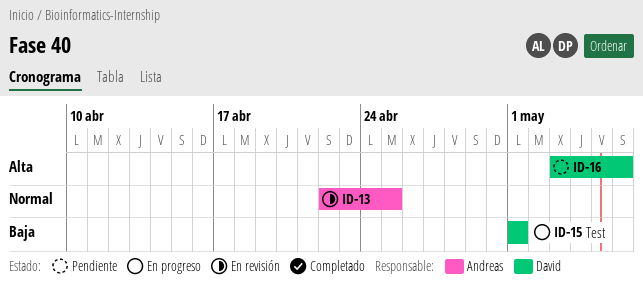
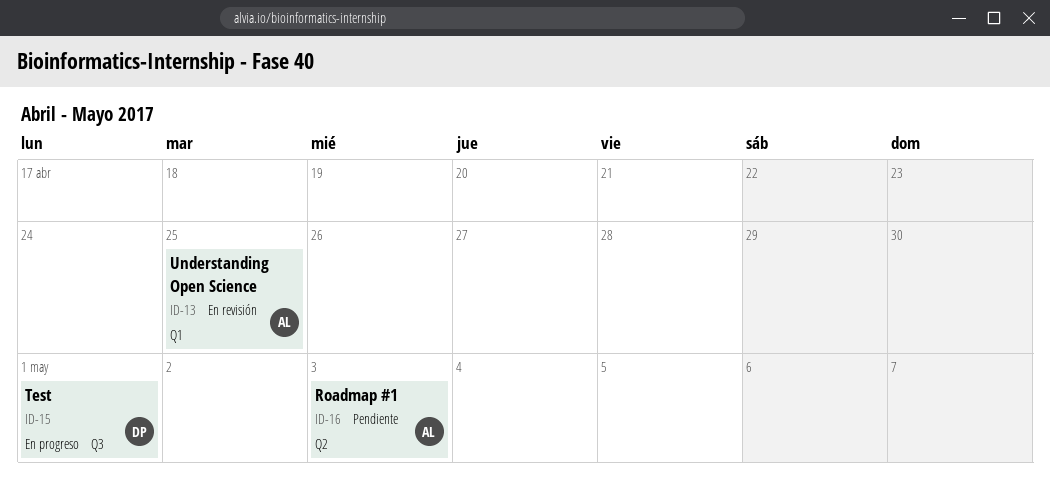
ID-16, owner: David -> Andreas
ID-16, due: May 6 -> May 3

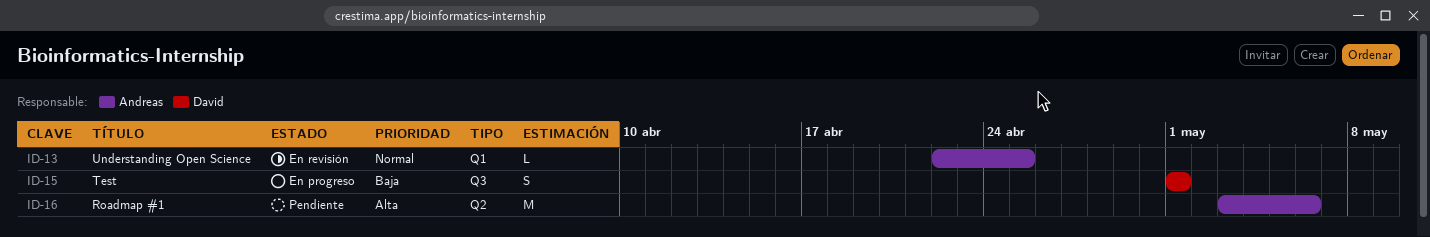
ID-16, due: May 3 -> May 6

